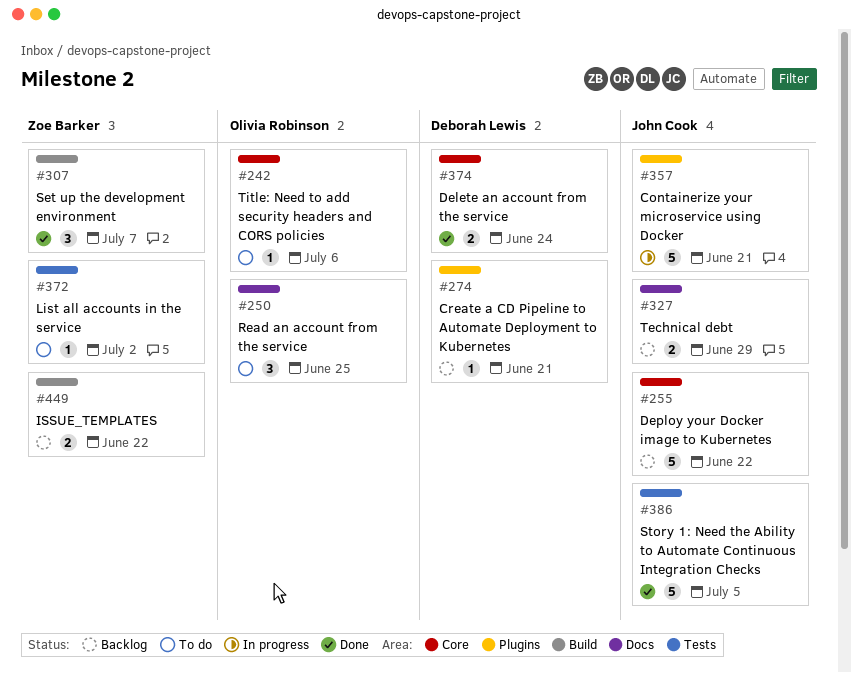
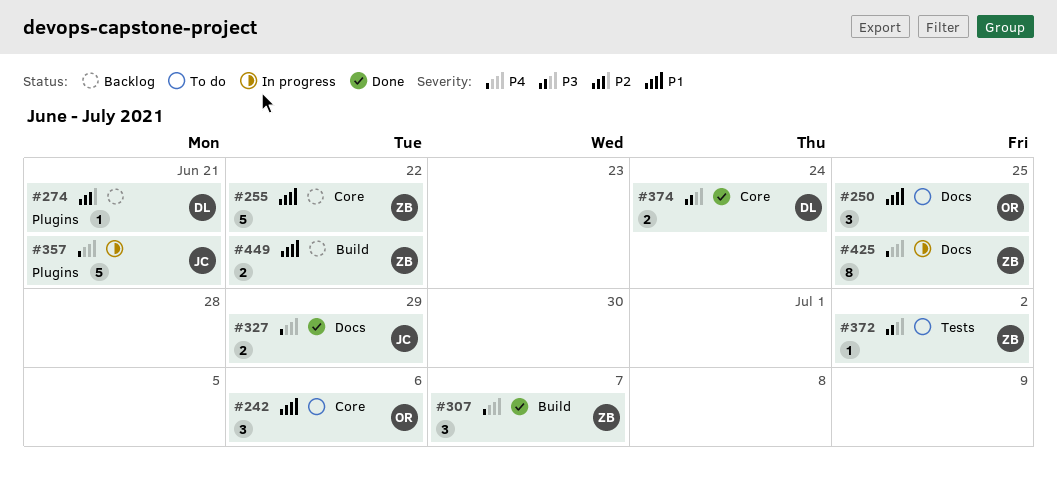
#242, estimate: 1 -> 3
#255, owner: John Cook -> Zoe Barker
#327, status: Backlog -> Done
#386: present -> none
#425: none -> present

